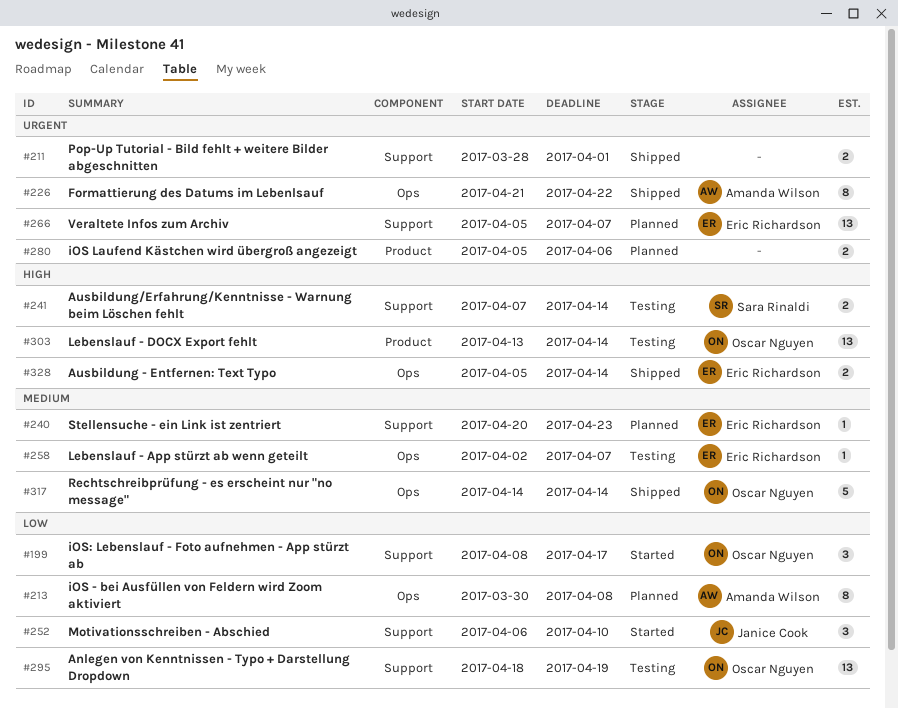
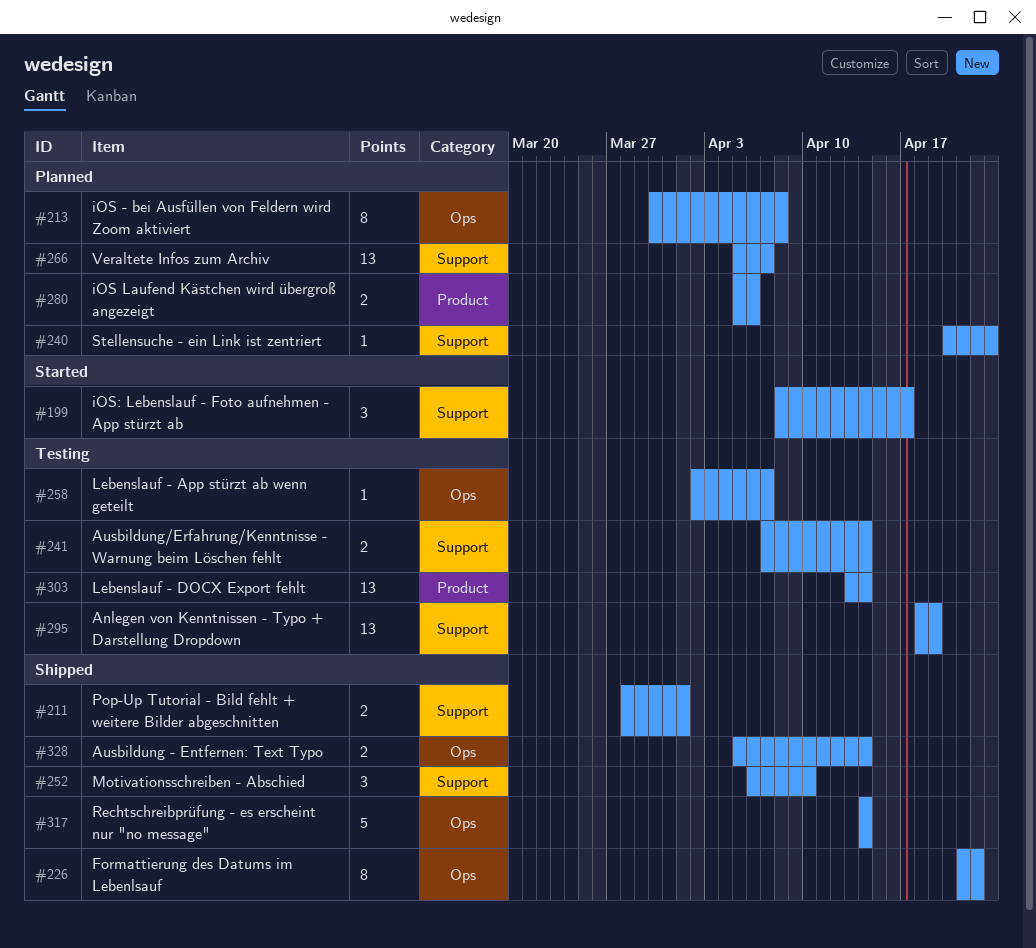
#252, status: Started -> Shipped

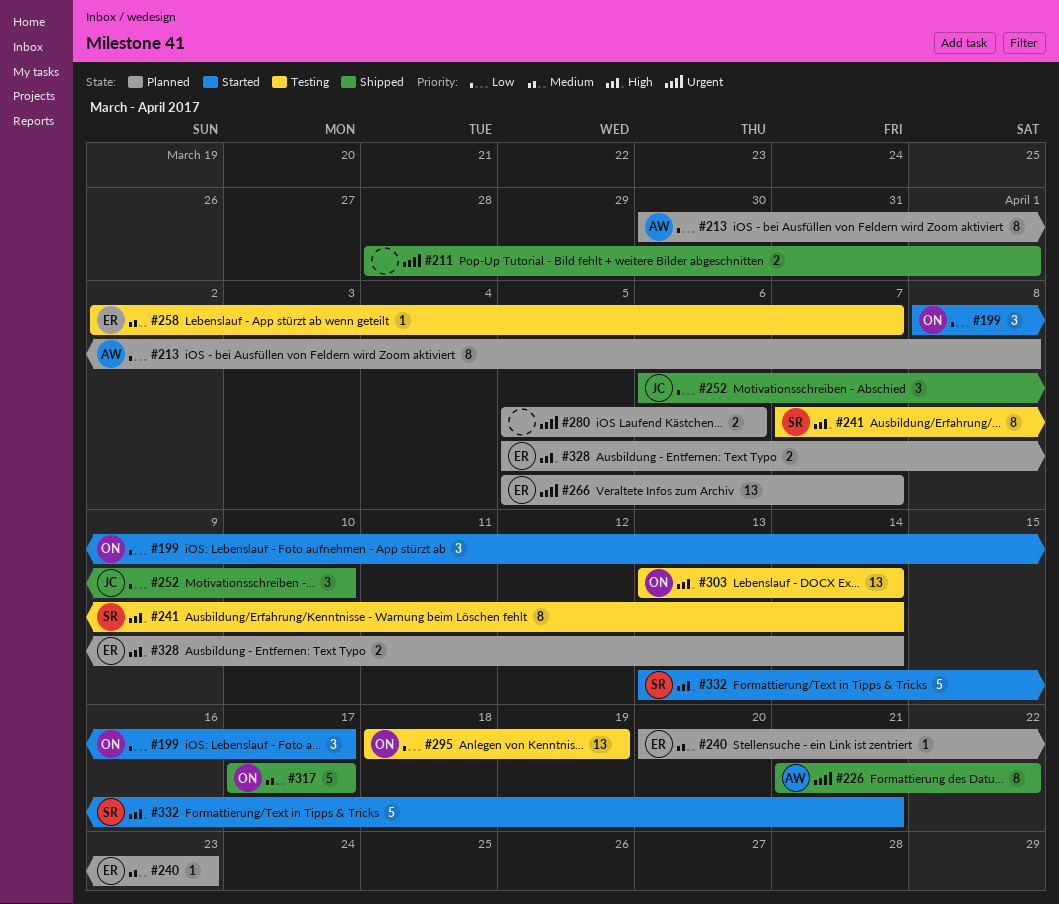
#241, estimate: 2 -> 8
#317, start: Apr 14 -> Apr 17
#317, due: Apr 14 -> Apr 17
#328, status: Shipped -> Planned
#332: none -> present

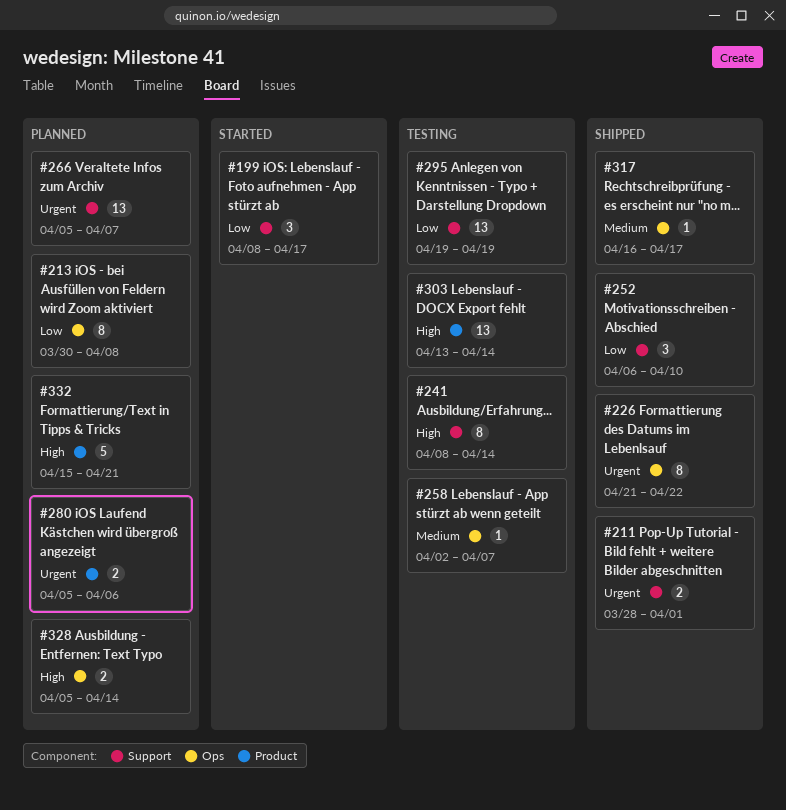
#240: present -> none
#241, start: Apr 7 -> Apr 8
#295, start: Apr 18 -> Apr 19
#317, estimate: 5 -> 1
#317, start: Apr 17 -> Apr 16
#332, status: Started -> Planned
#332, start: Apr 13 -> Apr 15

